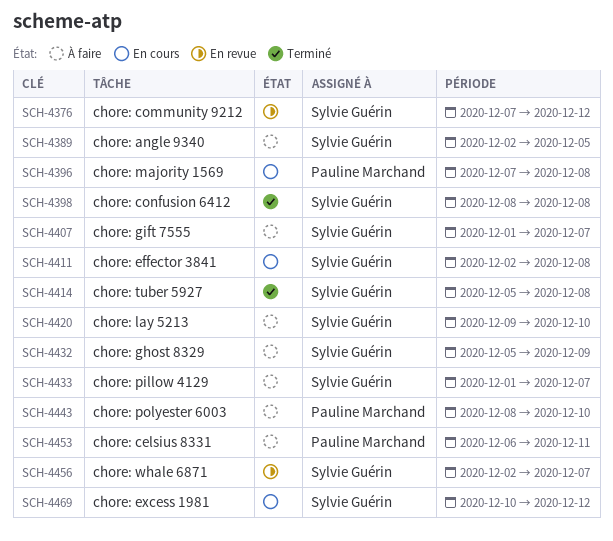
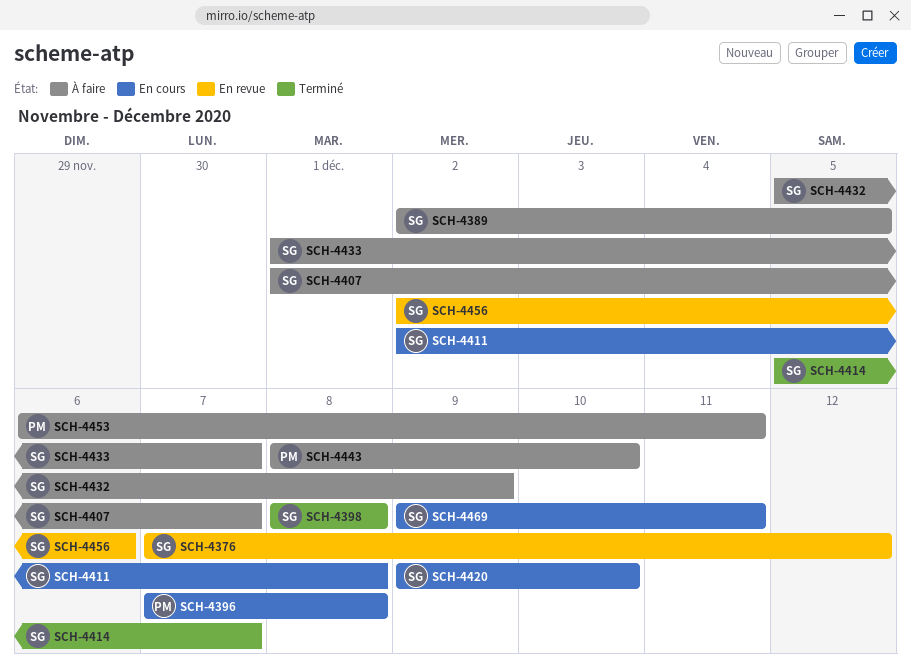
SCH-4414, due: Dec 8 -> Dec 7
SCH-4420, status: À faire -> En cours
SCH-4456, due: Dec 7 -> Dec 6
SCH-4469, start: Dec 10 -> Dec 9
SCH-4469, due: Dec 12 -> Dec 11

